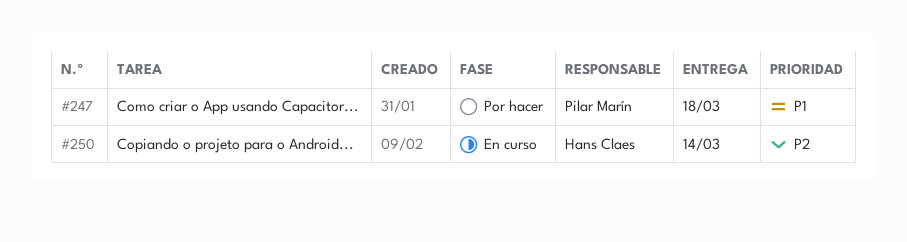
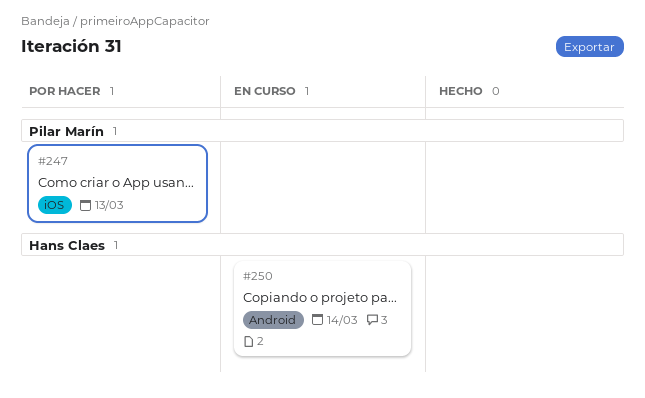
#247, due: Mar 18 -> Mar 13

